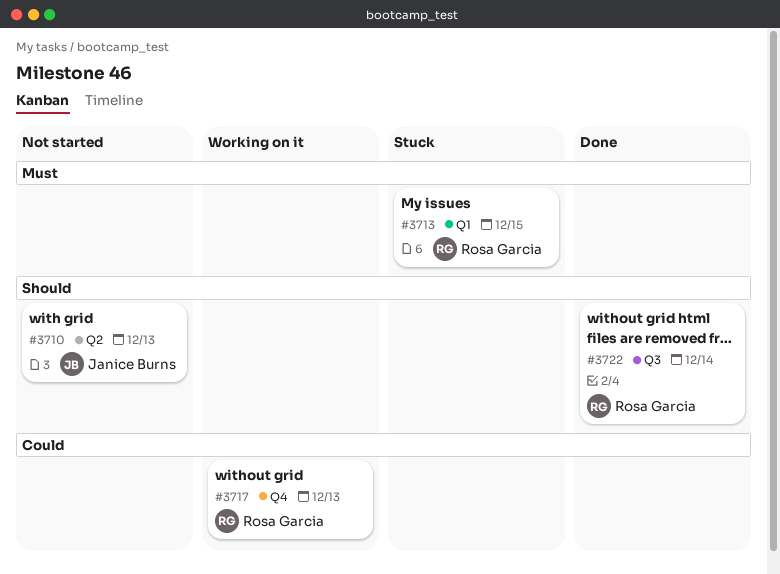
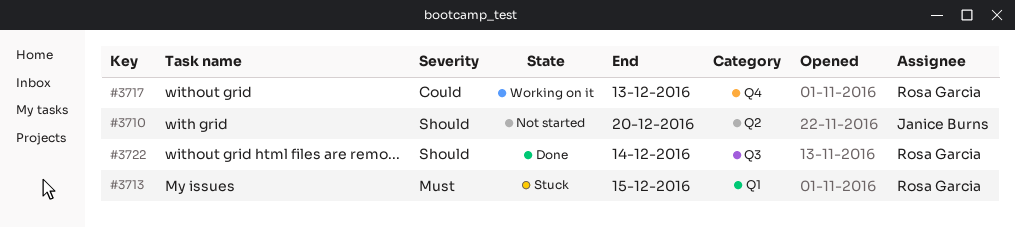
#3710, due: Dec 13 -> Dec 20

